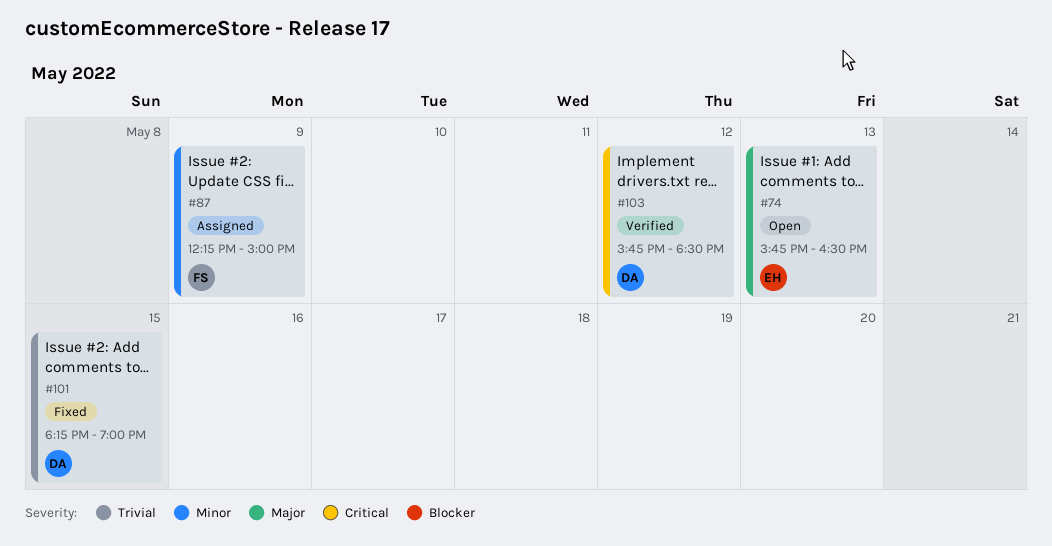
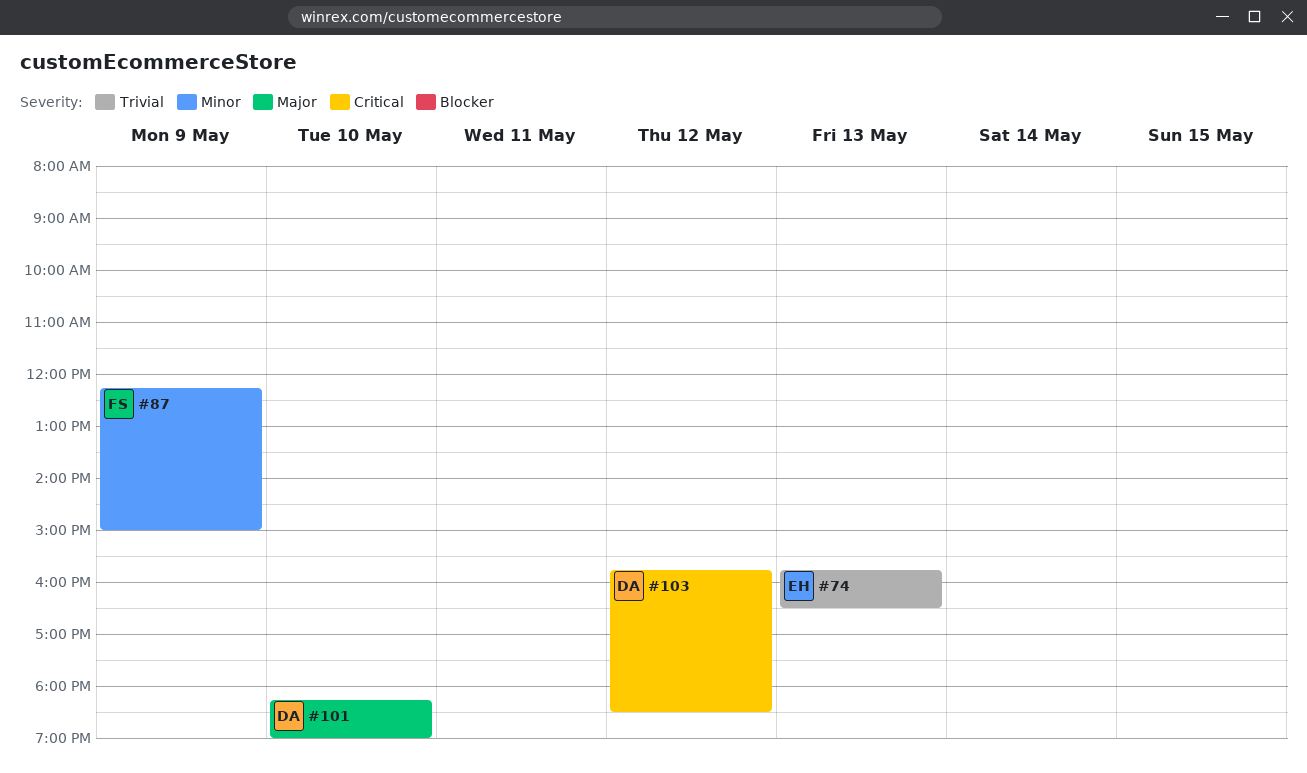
#74, priority: Major -> Trivial
#101, priority: Trivial -> Major
#101, day: May 15 -> May 10

